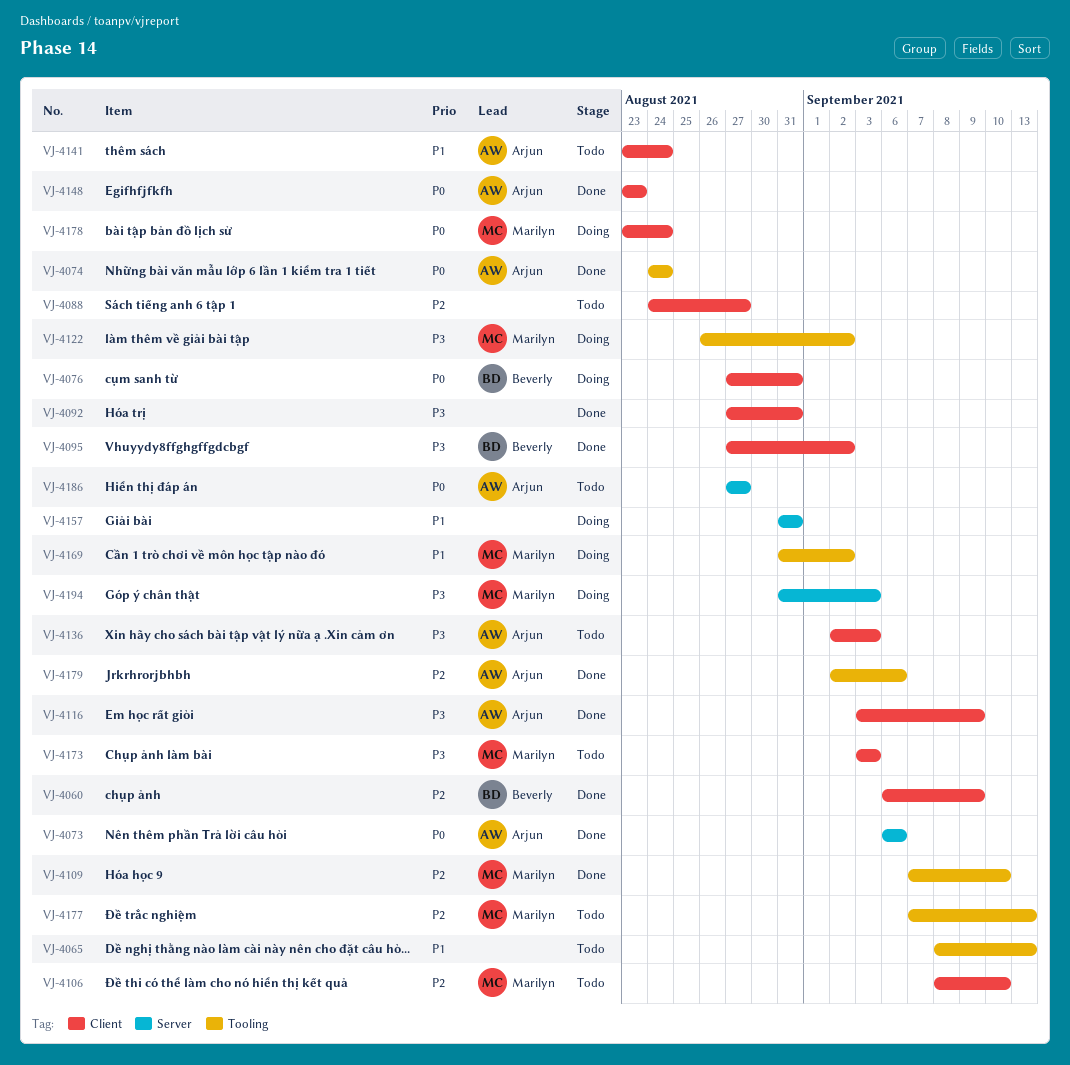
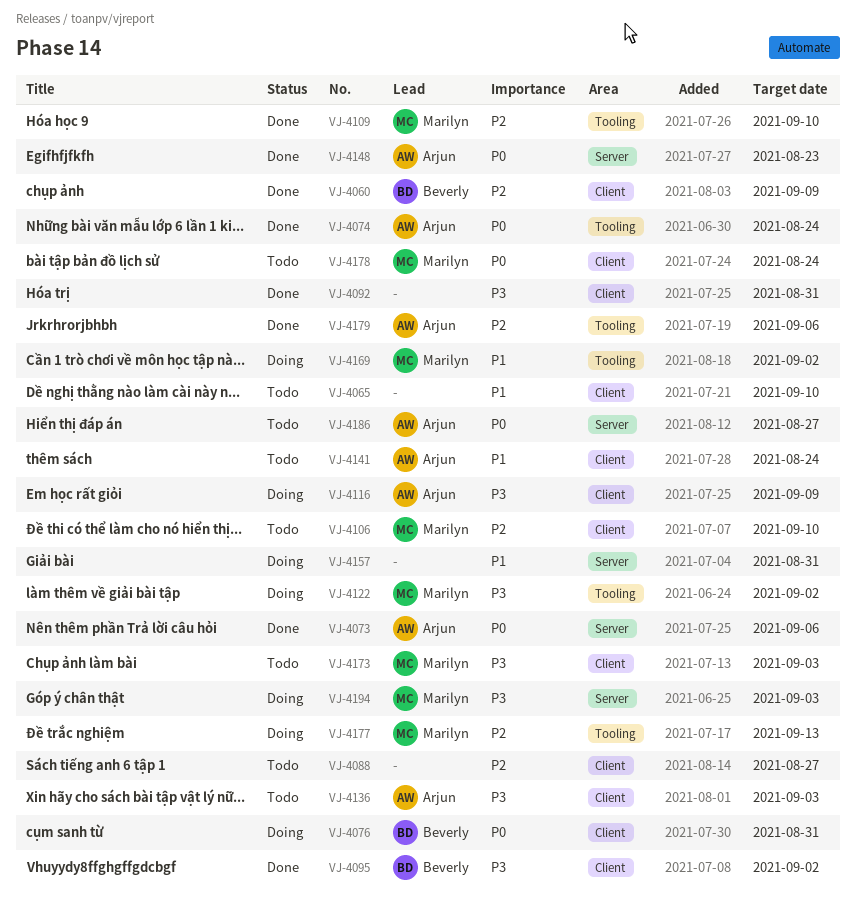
VJ-4065, label: Tooling -> Client
VJ-4065, due: Sep 13 -> Sep 10
VJ-4116, status: Done -> Doing
VJ-4148, label: Client -> Server
VJ-4177, status: Todo -> Doing
VJ-4178, status: Doing -> Todo

